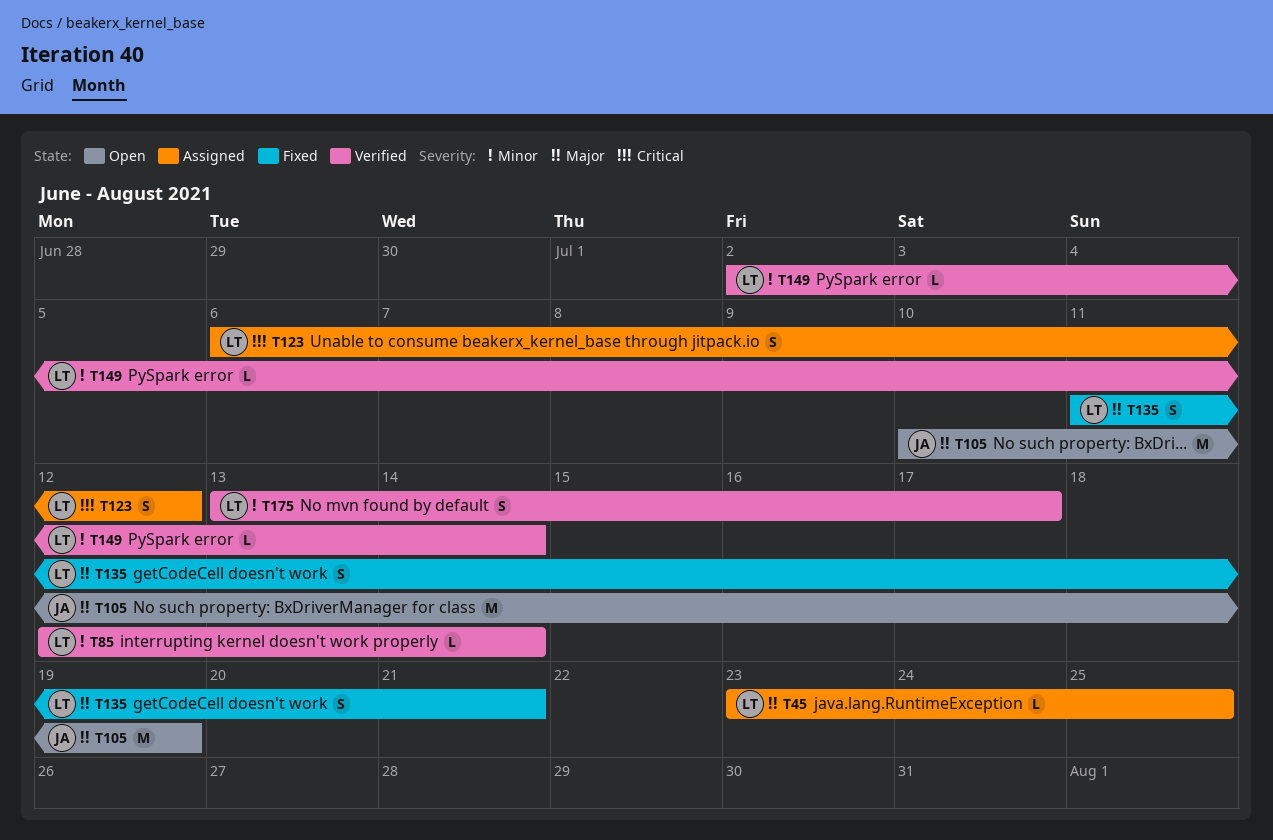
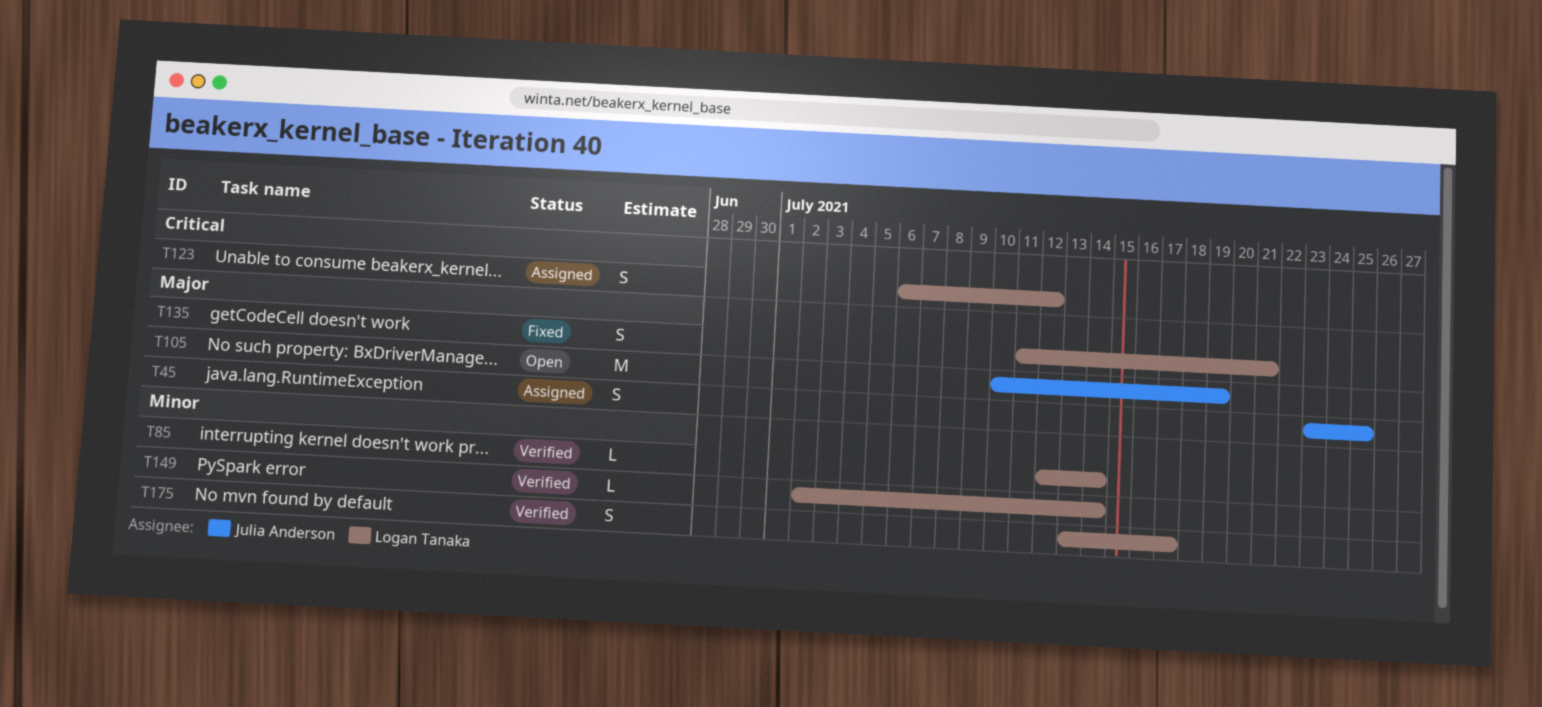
T45, owner: Logan Tanaka -> Julia Anderson
T45, estimate: L -> S

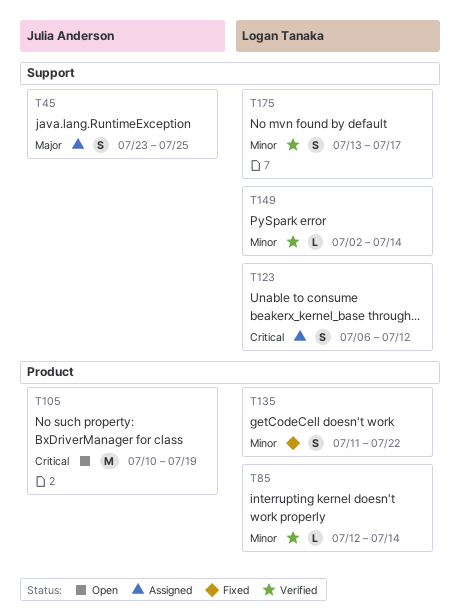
T105, priority: Major -> Critical
T135, priority: Major -> Minor
T135, due: Jul 21 -> Jul 22

